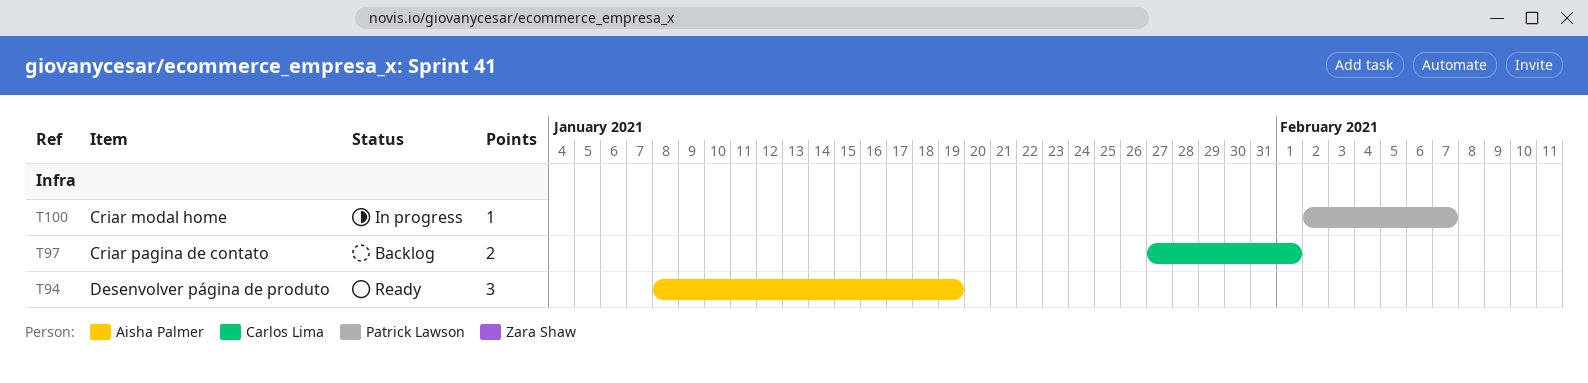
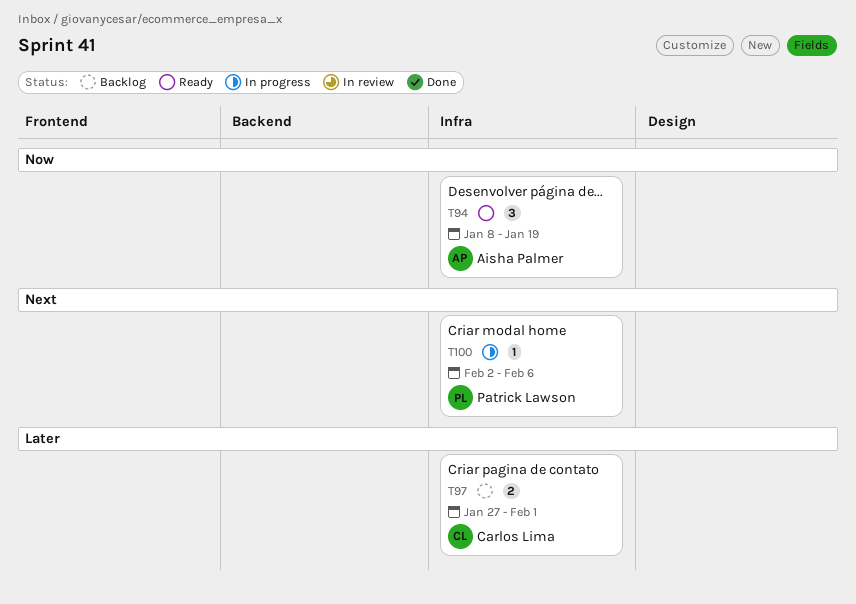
T100, due: Feb 7 -> Feb 6

